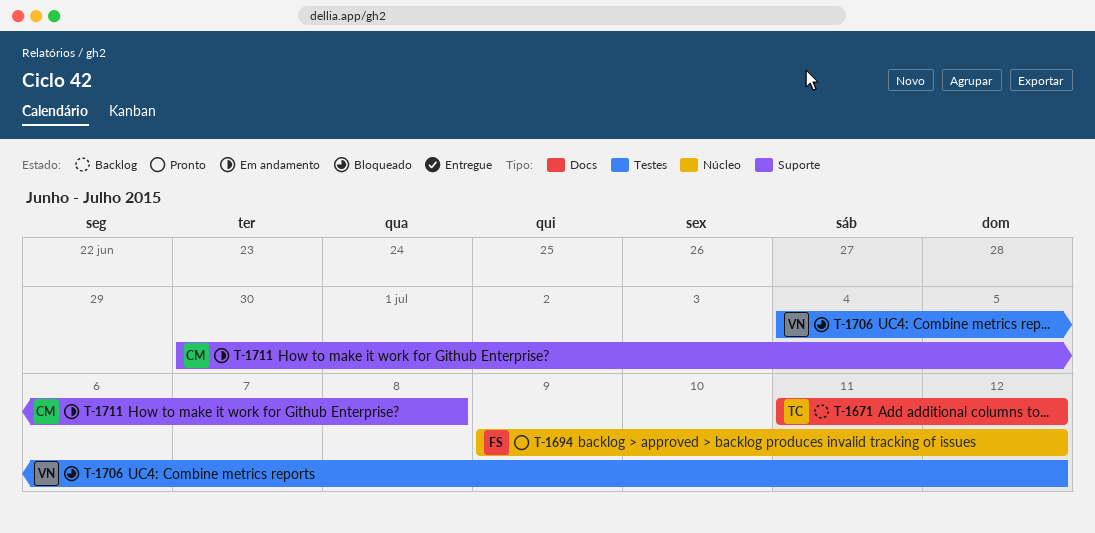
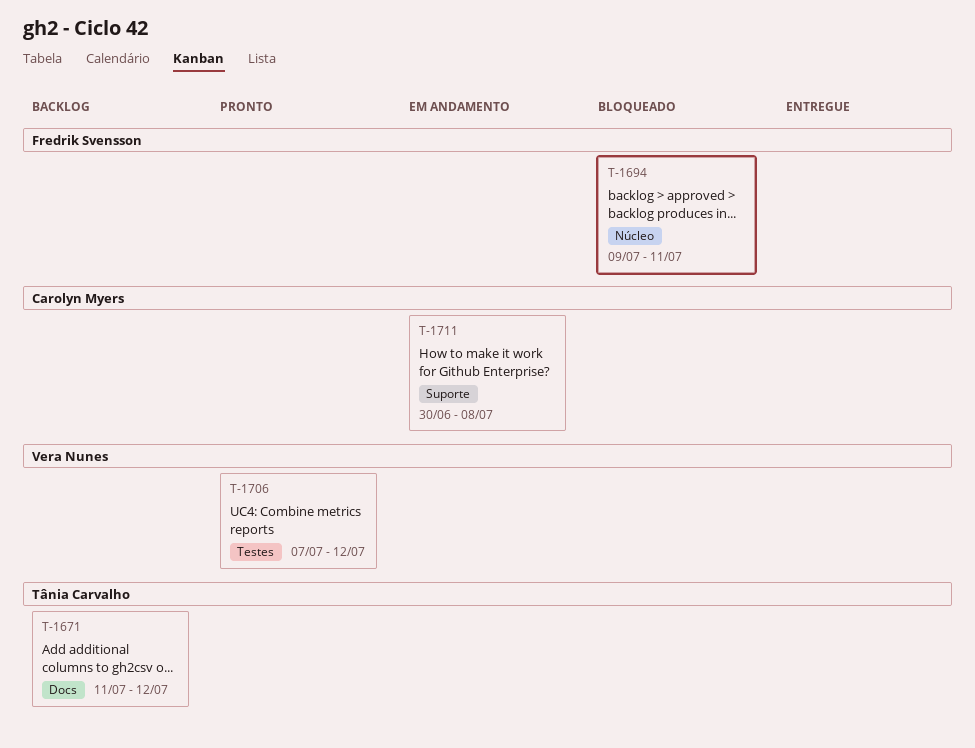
T-1694, status: Pronto -> Bloqueado
T-1694, due: Jul 12 -> Jul 11
T-1706, status: Bloqueado -> Pronto
T-1706, start: Jul 4 -> Jul 7

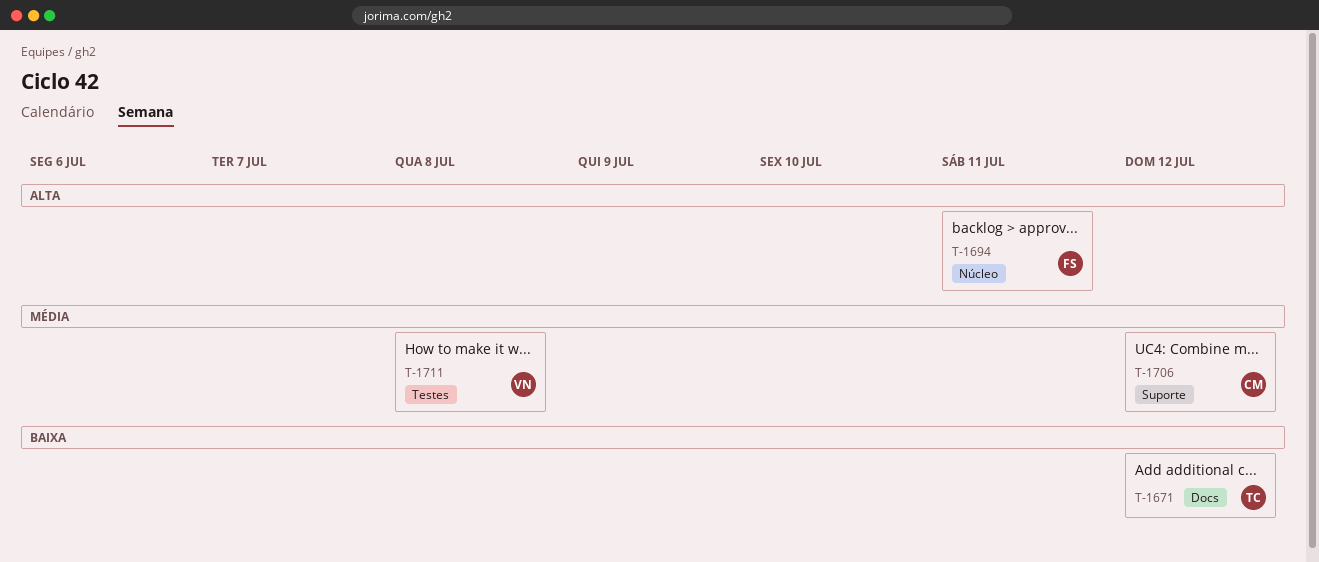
T-1706, owner: Vera Nunes -> Carolyn Myers
T-1706, label: Testes -> Suporte
T-1711, owner: Carolyn Myers -> Vera Nunes
T-1711, label: Suporte -> Testes

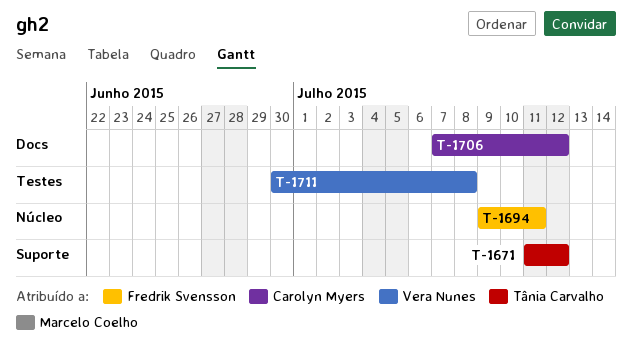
T-1671, label: Docs -> Suporte
T-1706, label: Suporte -> Docs

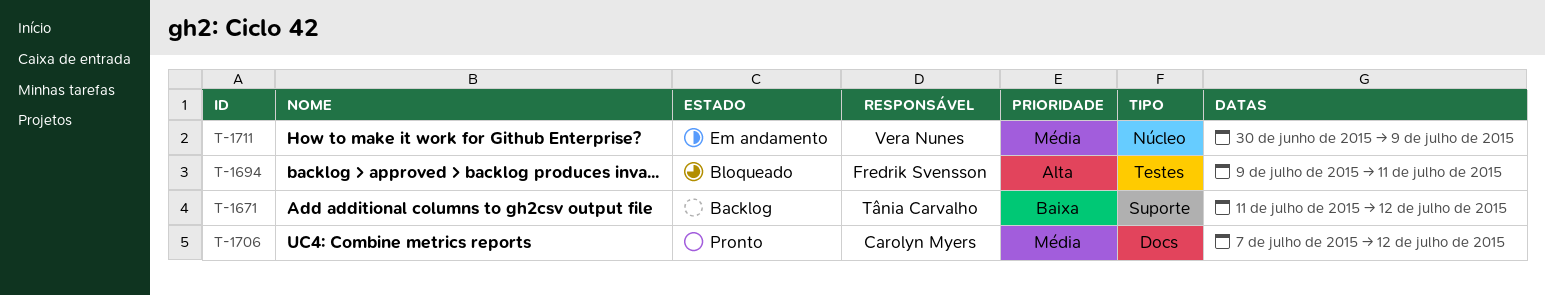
T-1694, label: Núcleo -> Testes
T-1711, label: Testes -> Núcleo
T-1711, due: Jul 8 -> Jul 9

